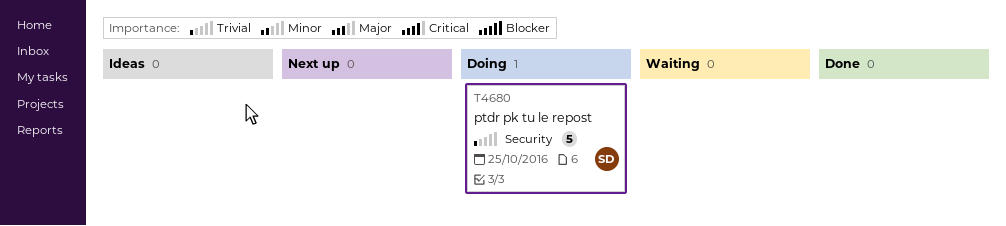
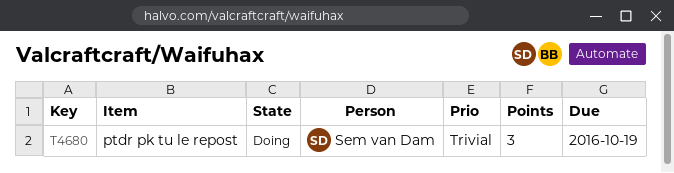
T4680, estimate: 5 -> 3
T4680, due: Oct 25 -> Oct 19

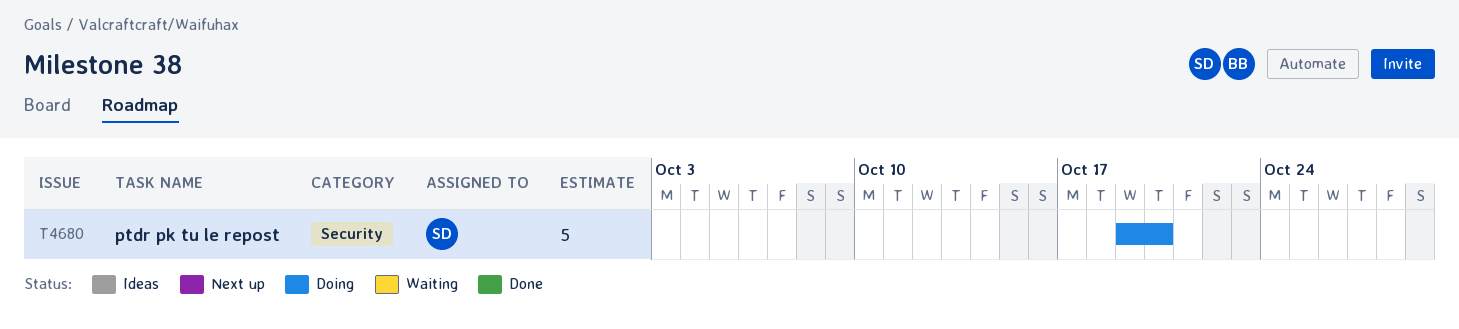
T4680, estimate: 3 -> 5
T4680, due: Oct 19 -> Oct 20

